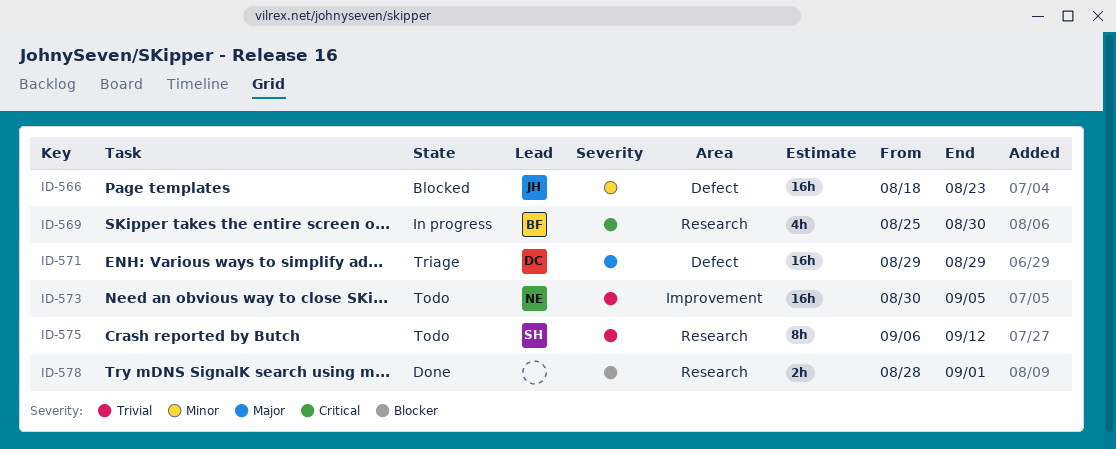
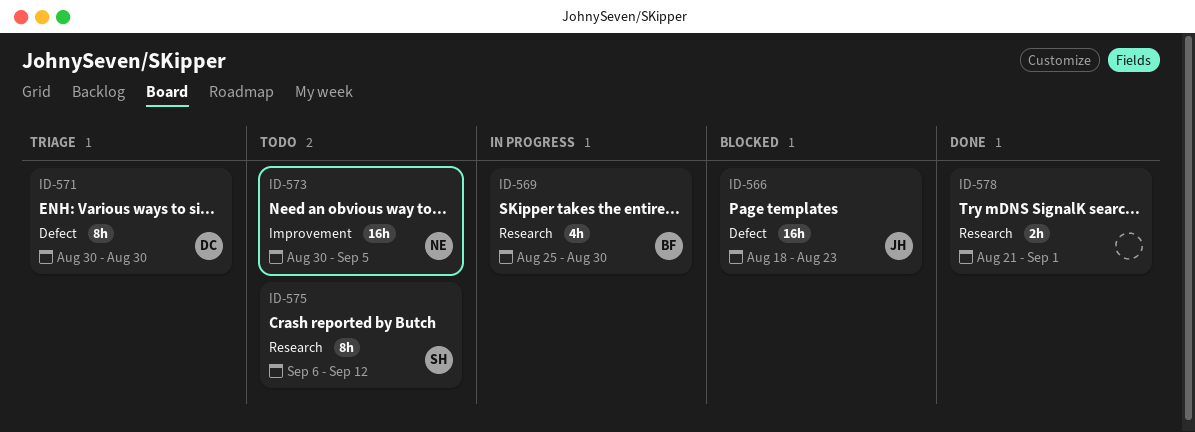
ID-571, estimate: 16h -> 8h
ID-571, start: Aug 29 -> Aug 30
ID-571, due: Aug 29 -> Aug 30
ID-578, start: Aug 28 -> Aug 21

